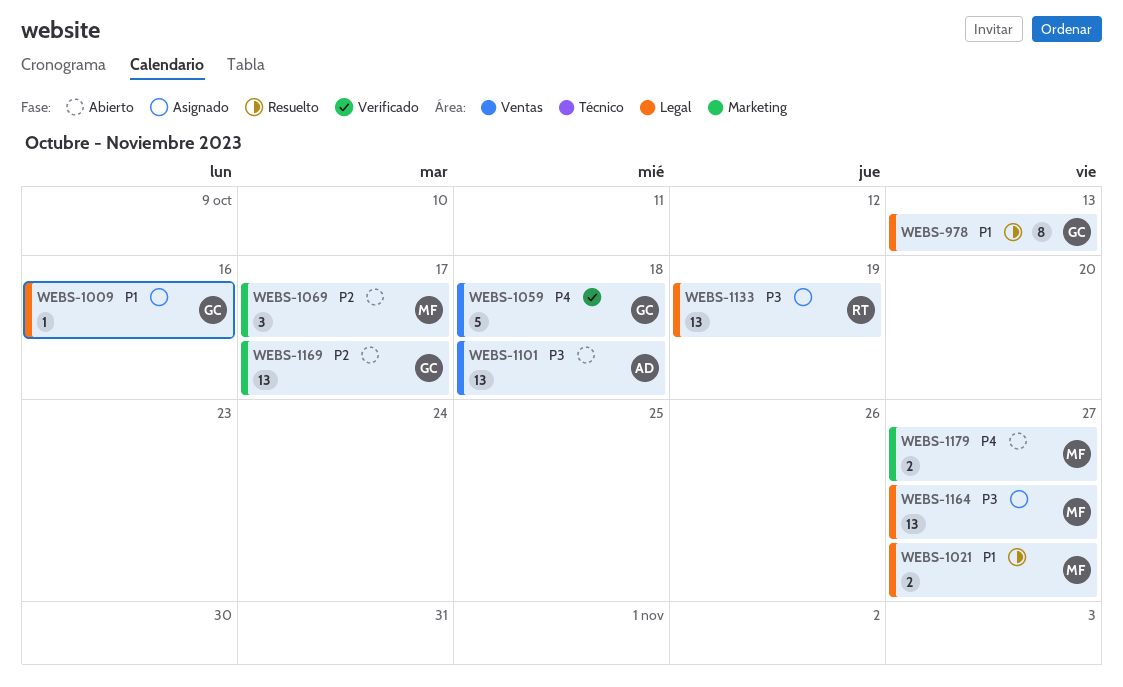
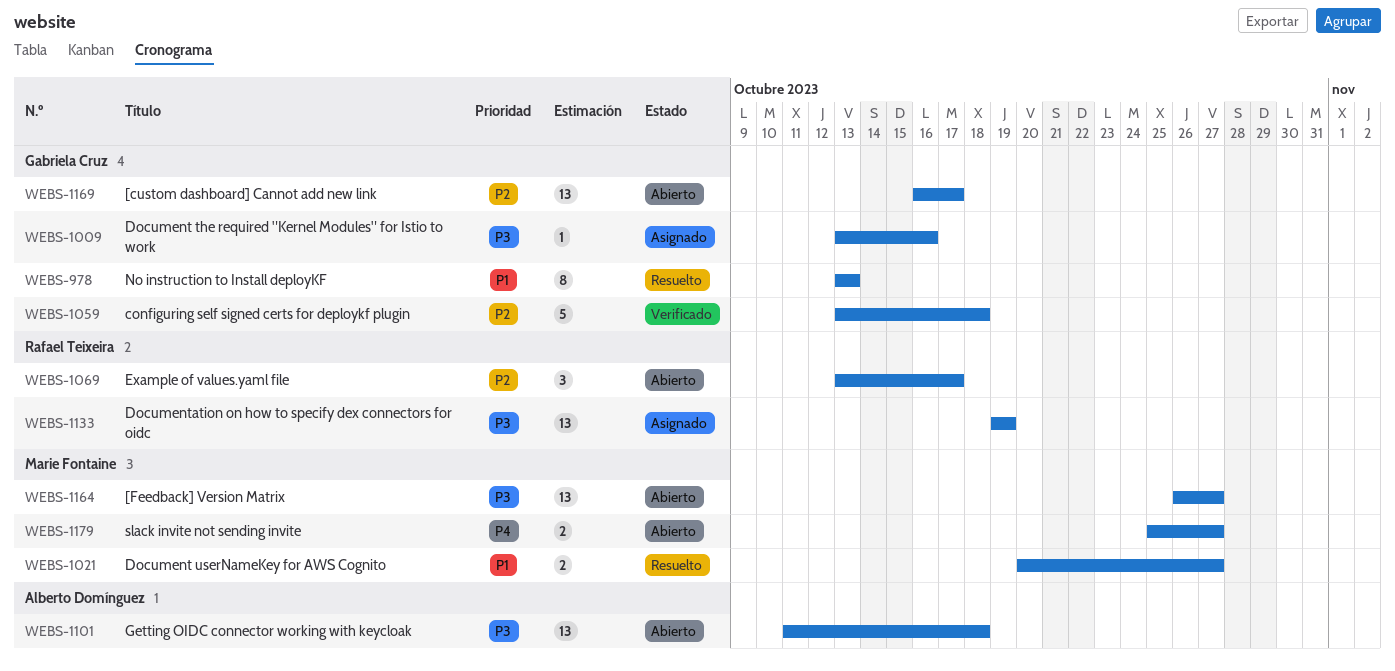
WEBS-1009, priority: P1 -> P3
WEBS-1059, priority: P4 -> P2
WEBS-1069, owner: Marie Fontaine -> Rafael Teixeira
WEBS-1164, status: Asignado -> Abierto

